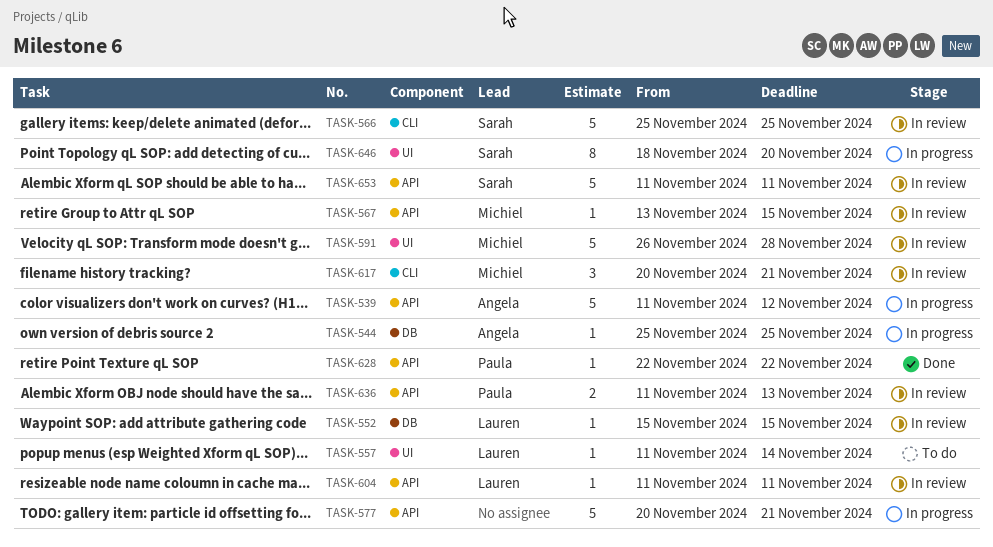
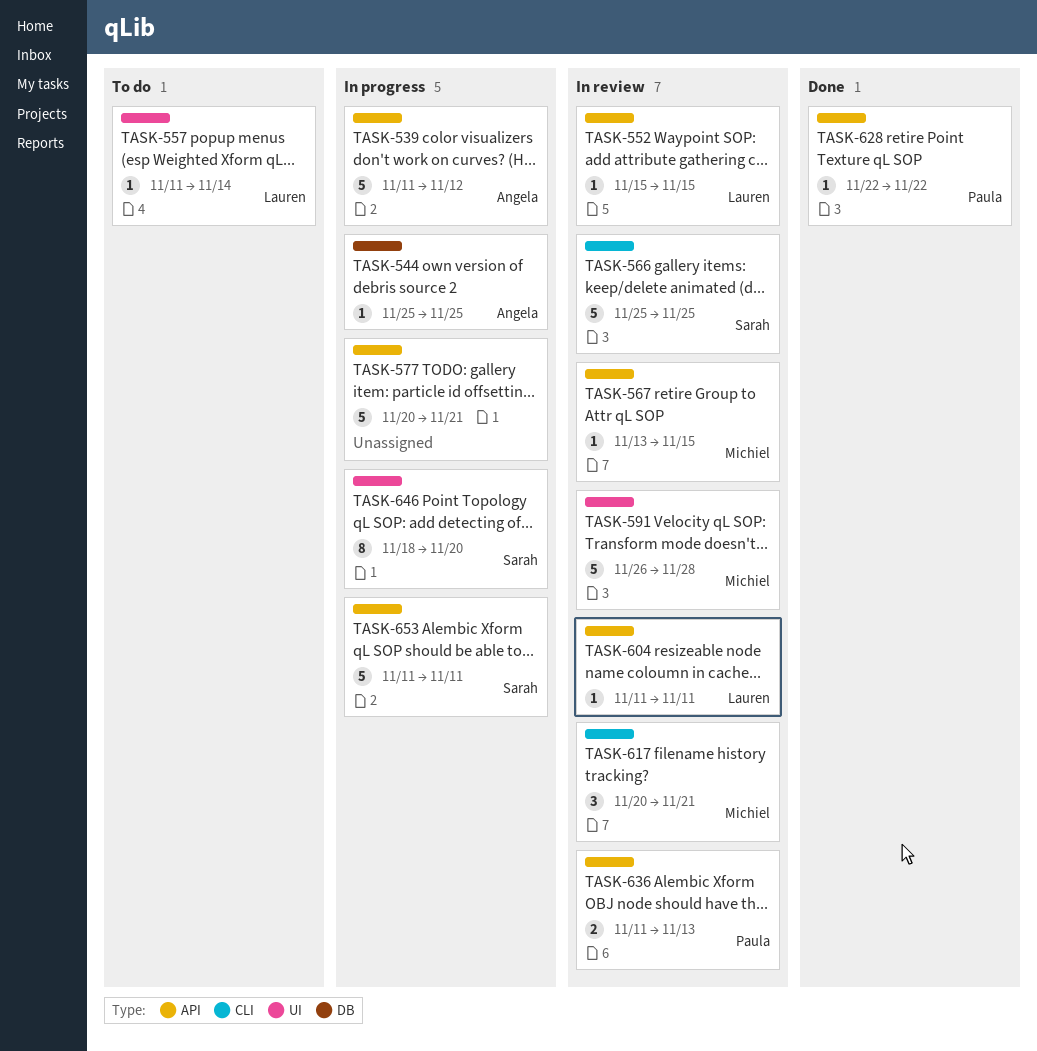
TASK-552, label: DB -> API
TASK-653, status: In review -> In progress

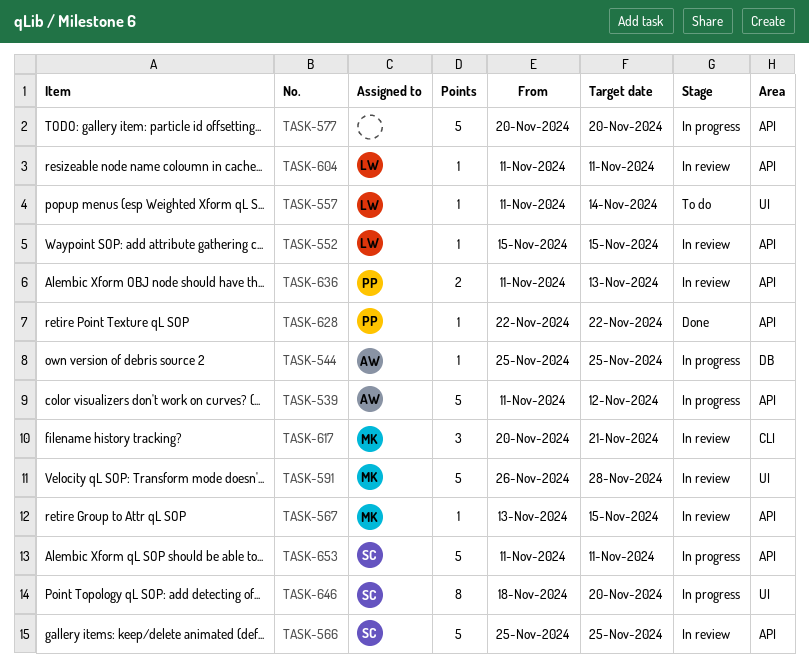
TASK-566, label: CLI -> API
TASK-577, due: Nov 21 -> Nov 20

